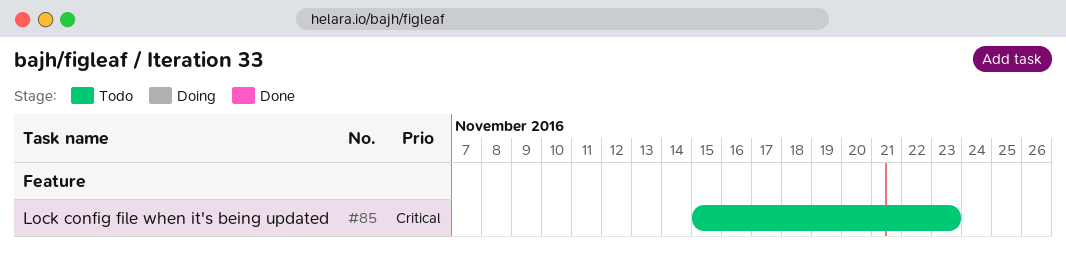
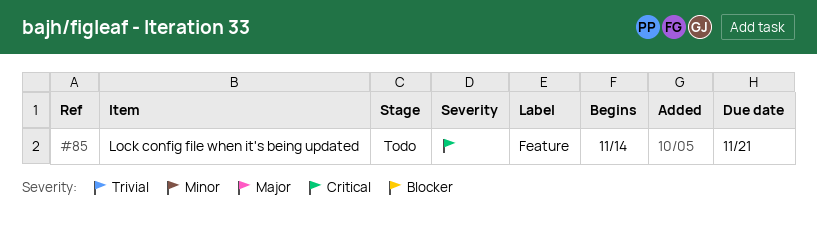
#85, start: Nov 15 -> Nov 14
#85, due: Nov 23 -> Nov 21

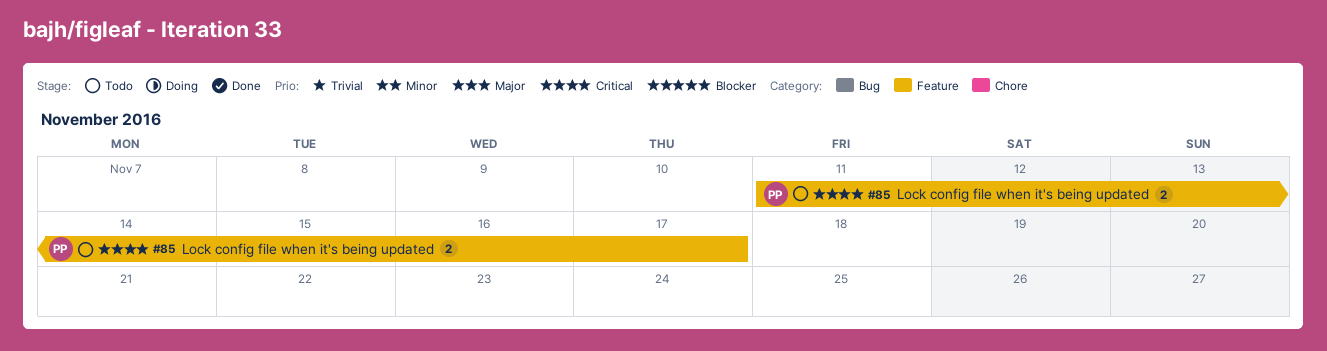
#85, start: Nov 14 -> Nov 11
#85, due: Nov 21 -> Nov 17

